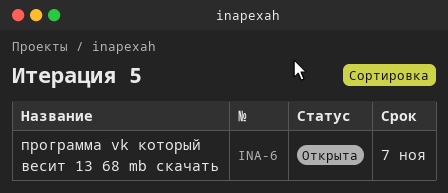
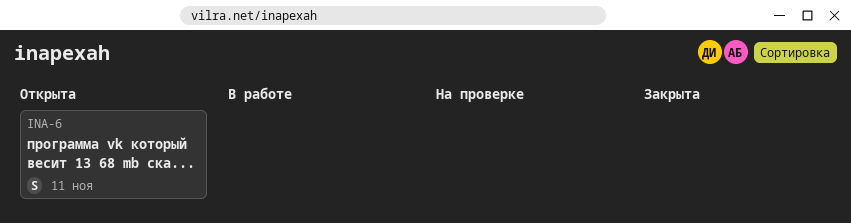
INA-6, due: Nov 7 -> Nov 11

